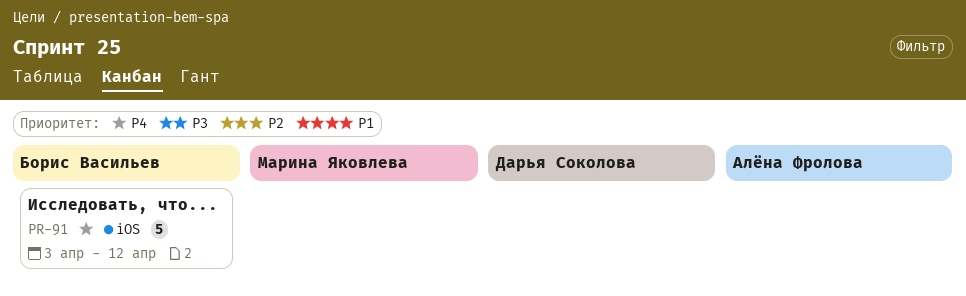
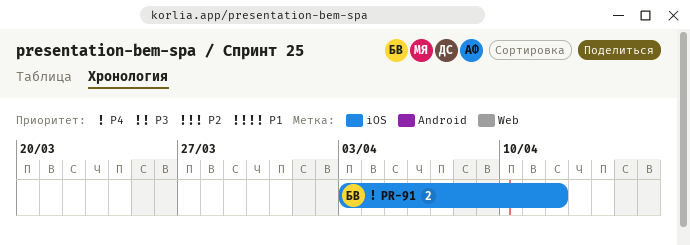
PR-91, estimate: 5 -> 2

